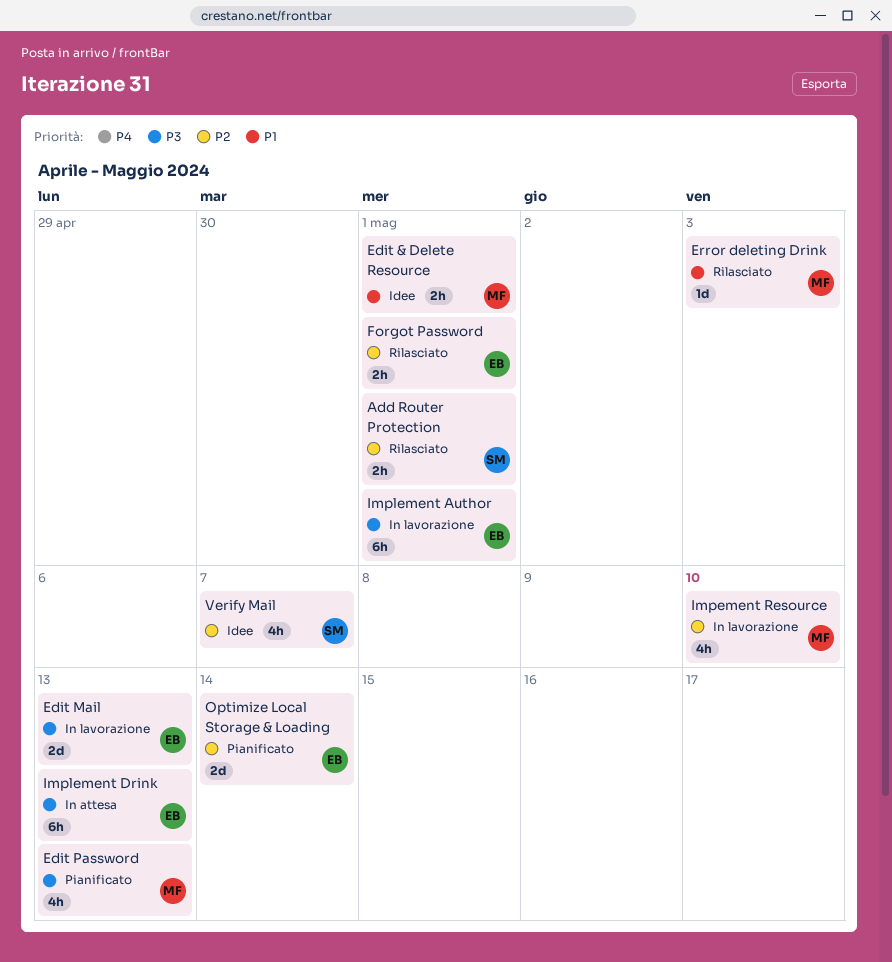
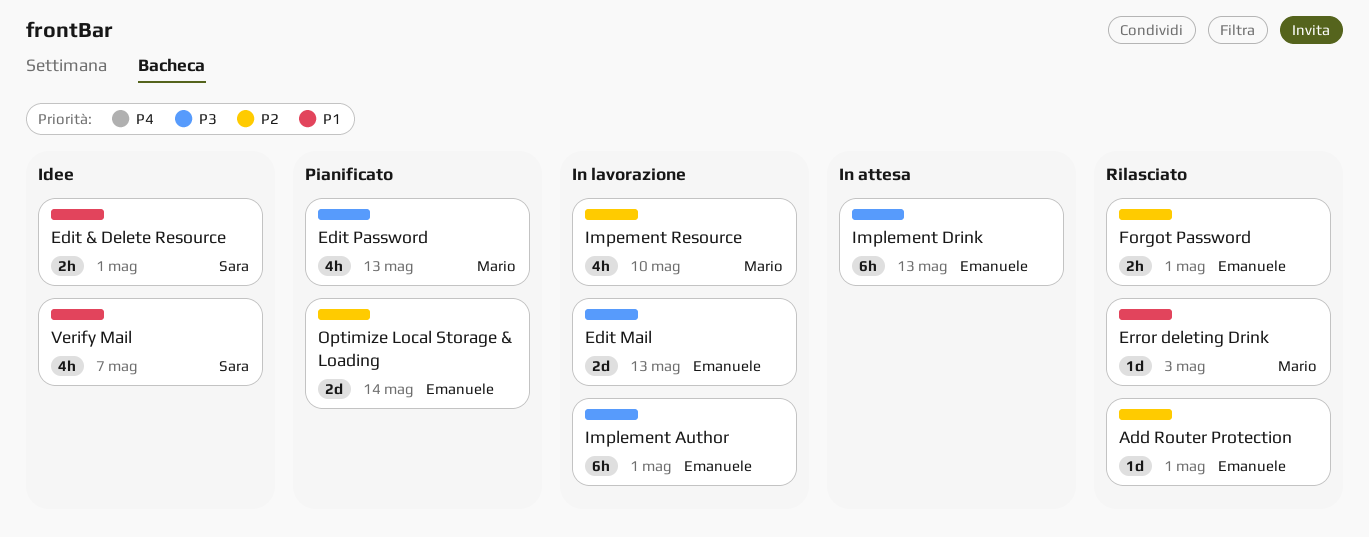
Add Router Protection, owner: Sara -> Emanuele
Add Router Protection, estimate: 2h -> 1d
Edit & Delete Resource, owner: Mario -> Sara
Verify Mail, priority: P2 -> P1

